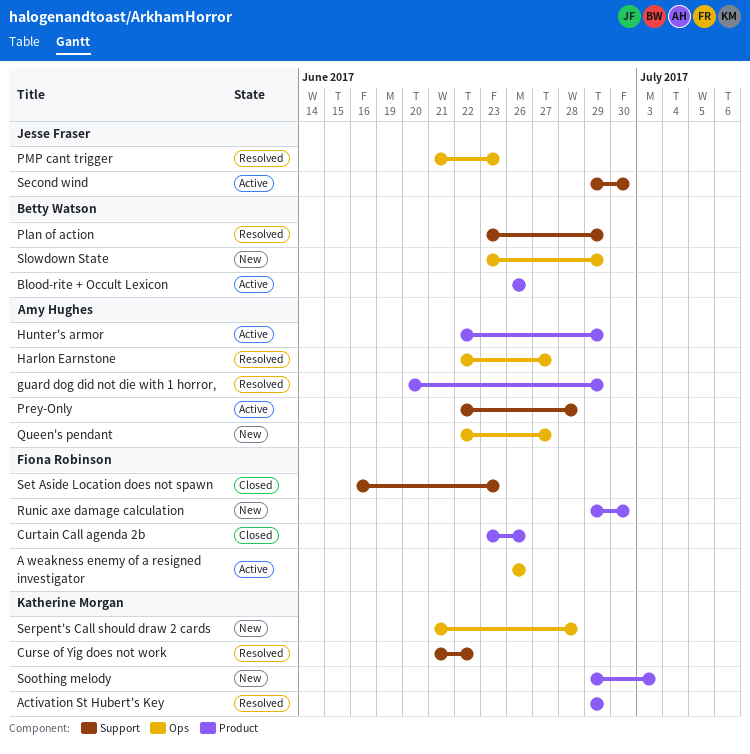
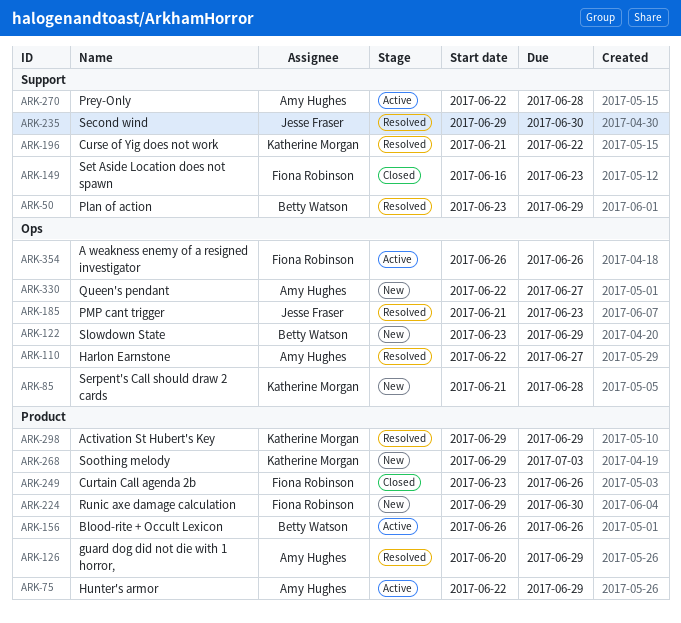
Second wind, status: Active -> Resolved

